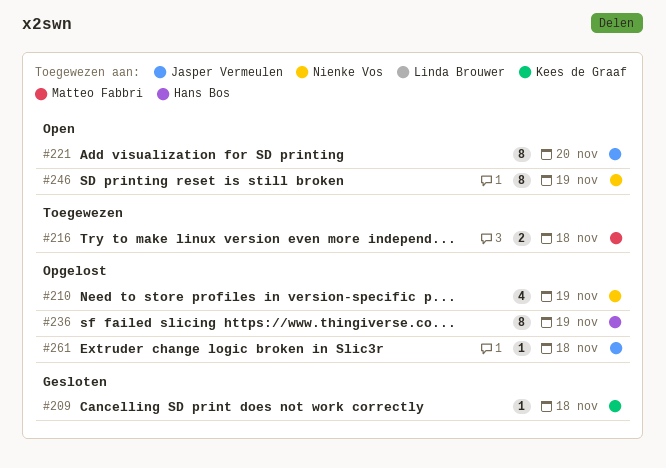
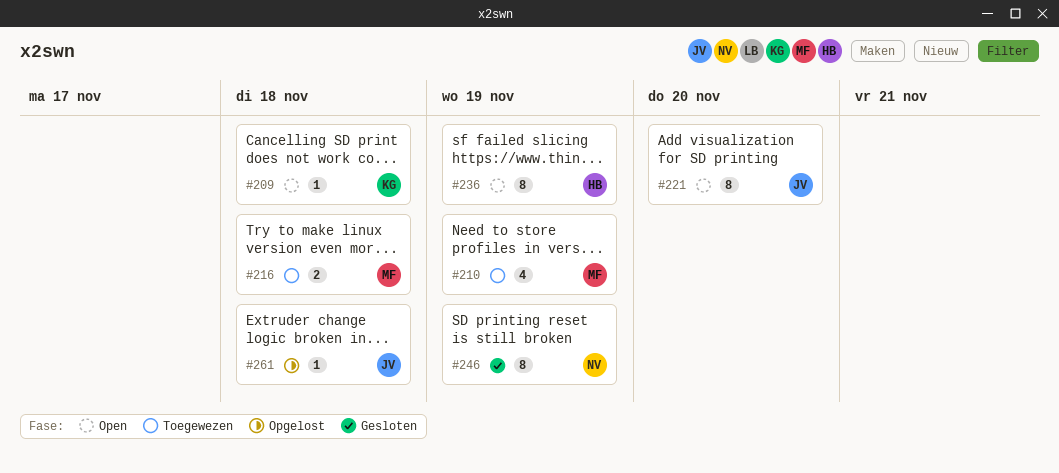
#209, status: Gesloten -> Open
#210, status: Opgelost -> Toegewezen
#210, owner: Nienke Vos -> Matteo Fabbri
#236, status: Opgelost -> Open
#246, status: Open -> Gesloten

